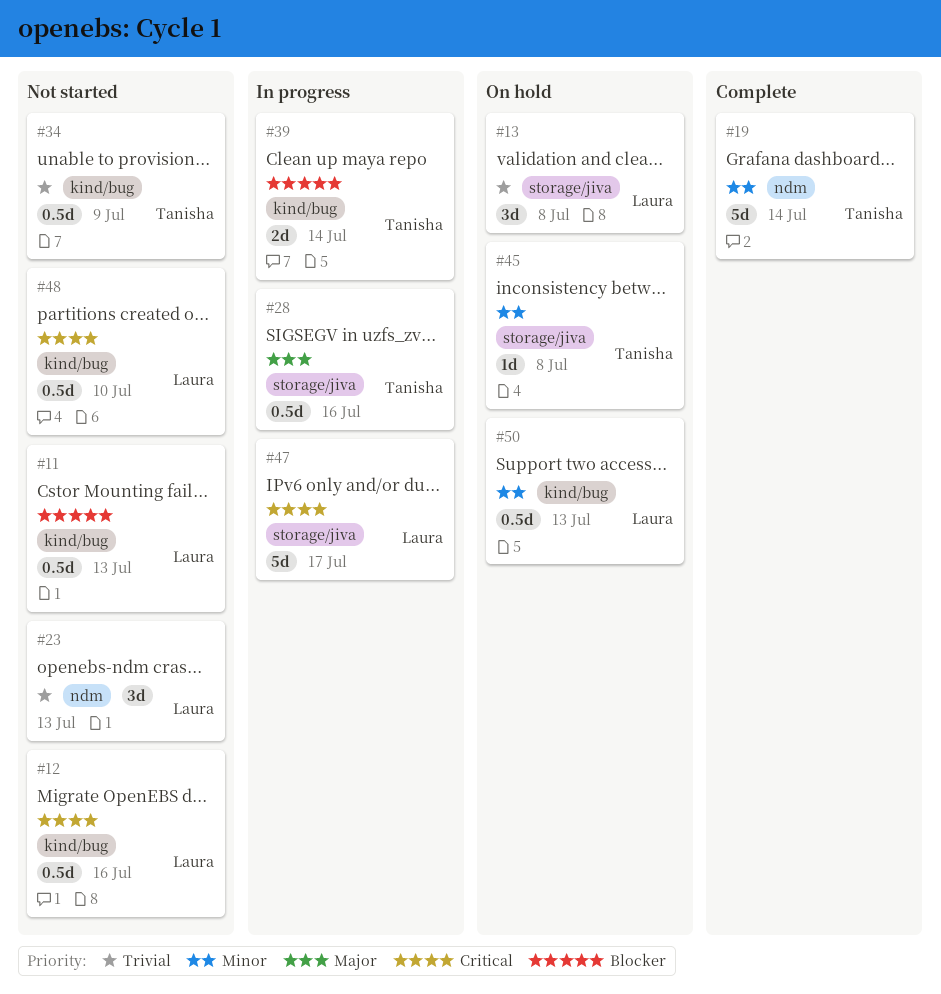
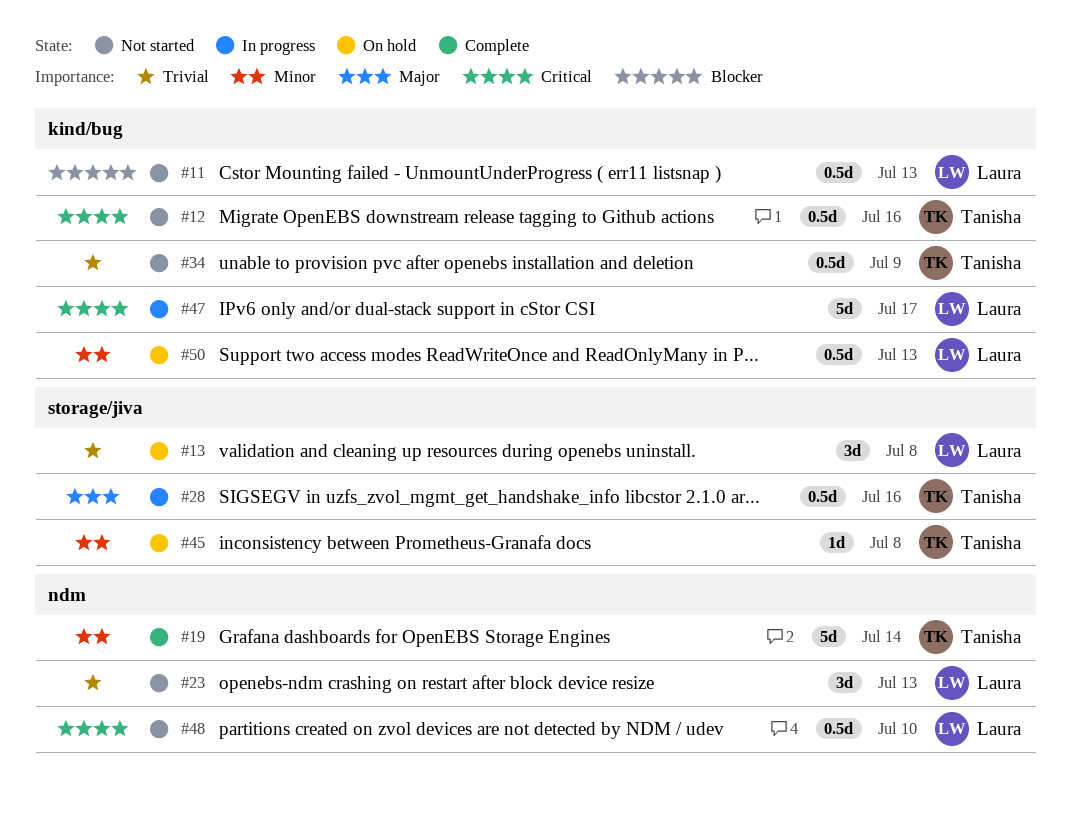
#12, owner: Laura -> Tanisha
#39: present -> none
#47, label: storage/jiva -> kind/bug
#48, label: kind/bug -> ndm

